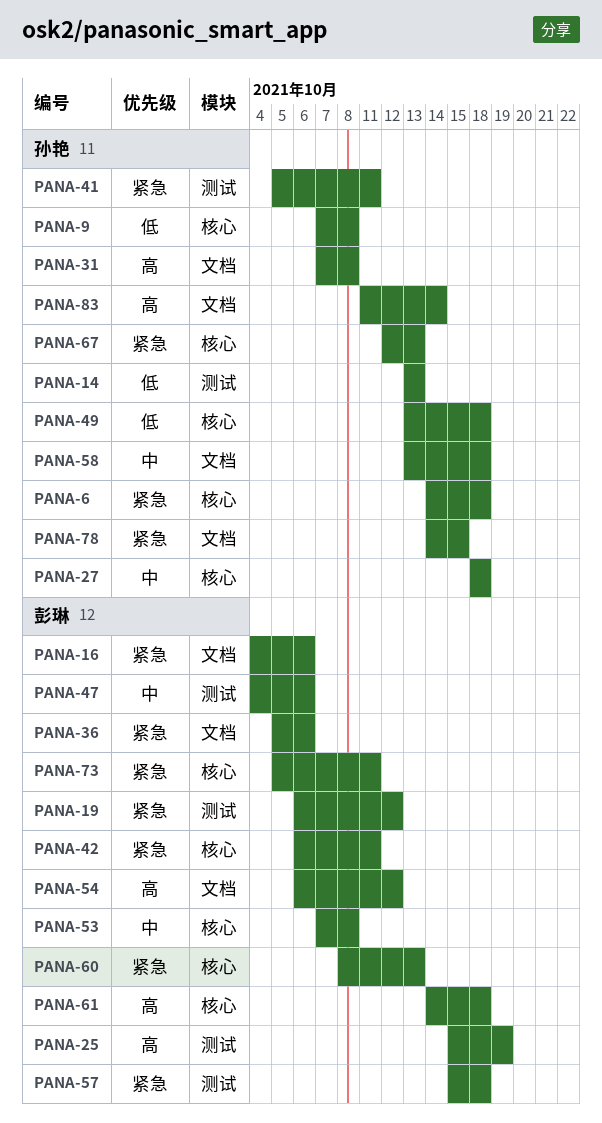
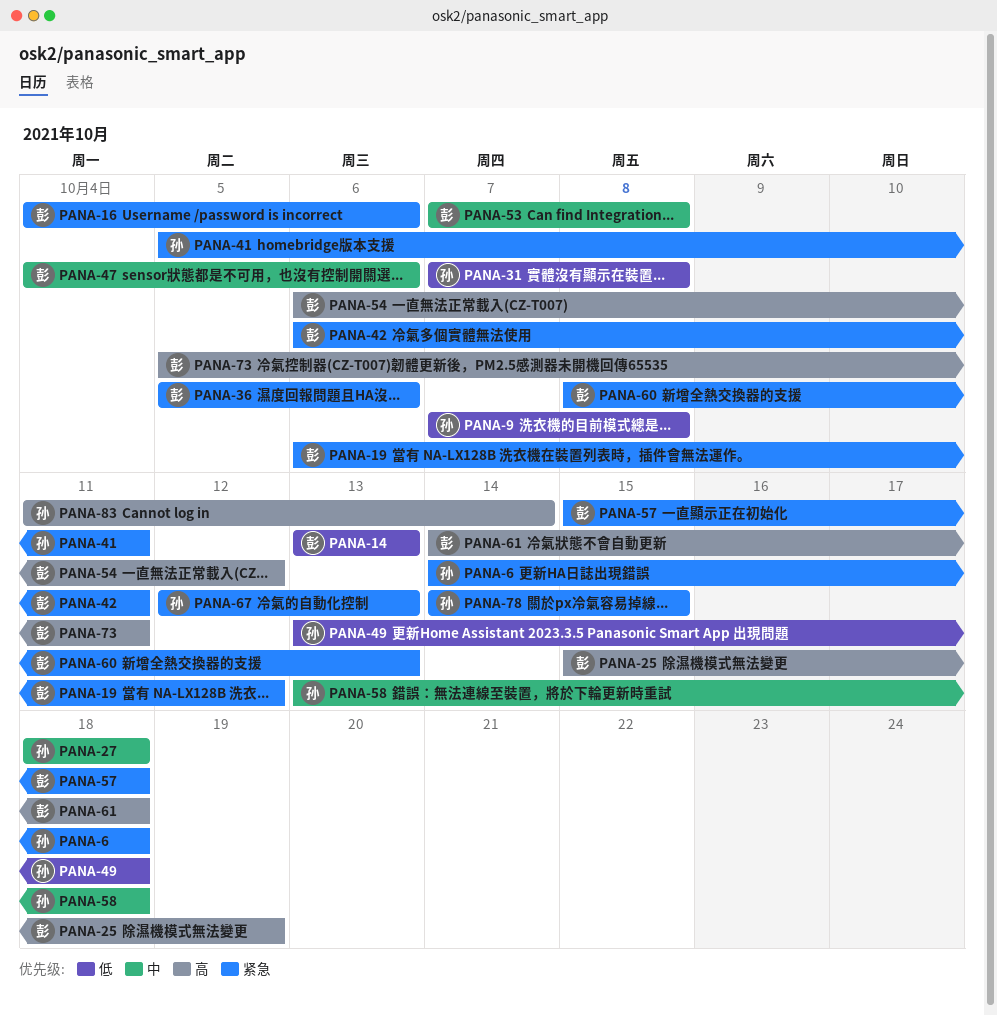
PANA-14, owner: 孙艳 -> 彭琳
PANA-31, priority: 高 -> 低
PANA-73, priority: 紧急 -> 高

